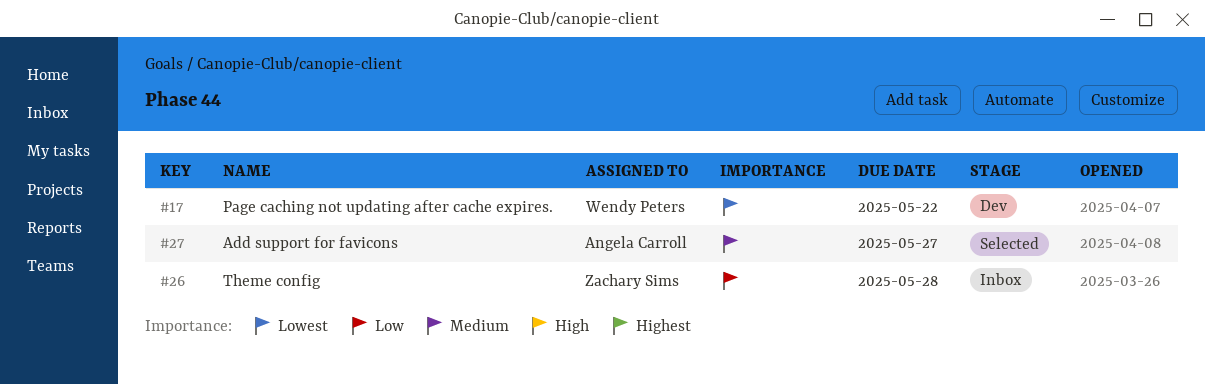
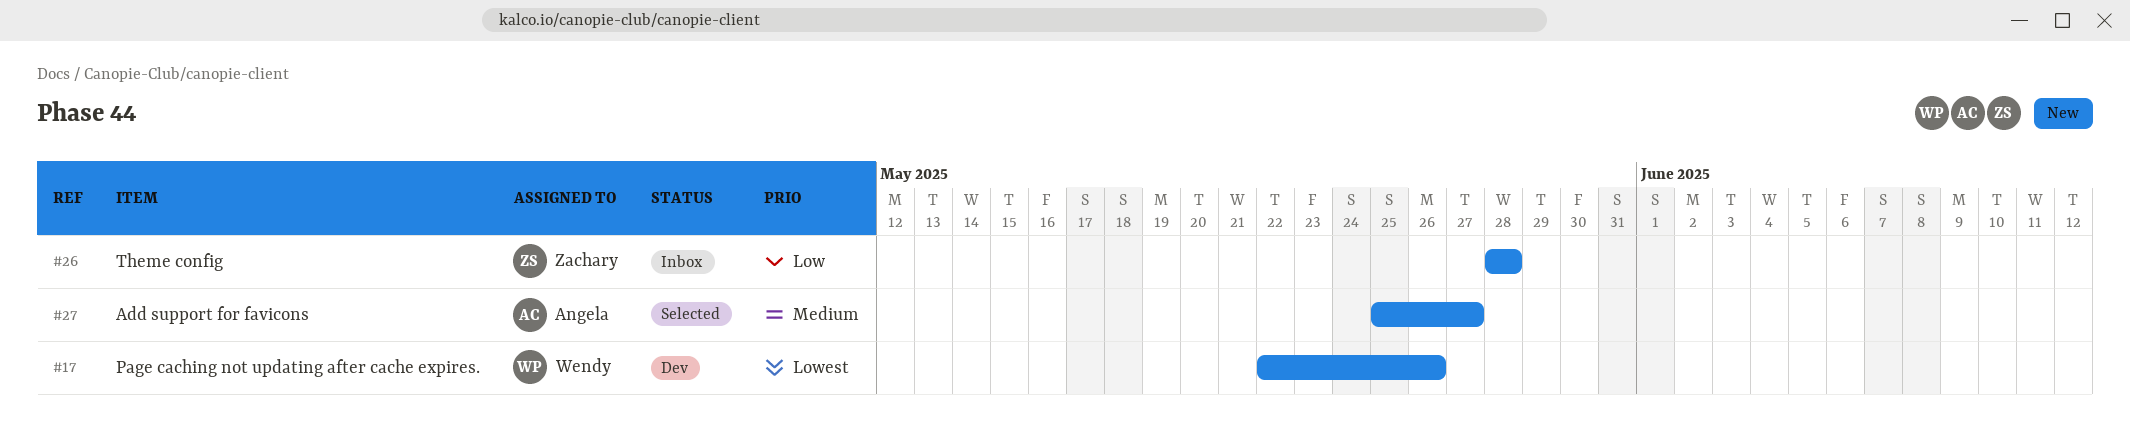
#17, due: May 22 -> May 26

